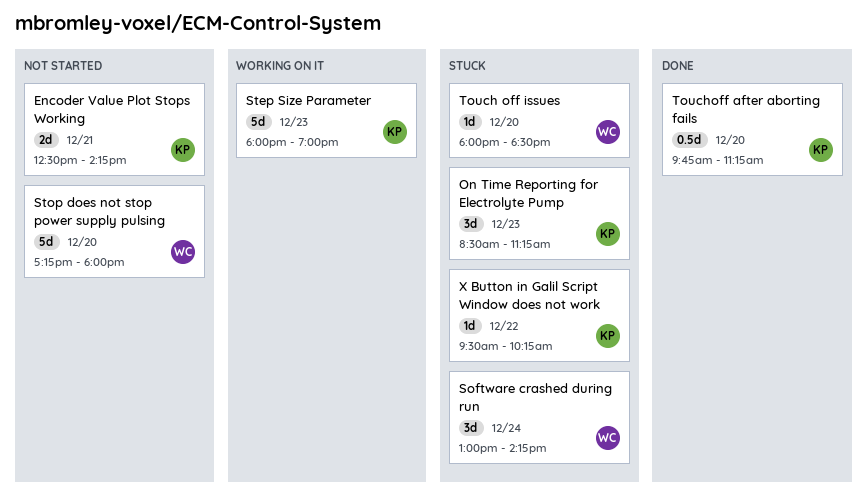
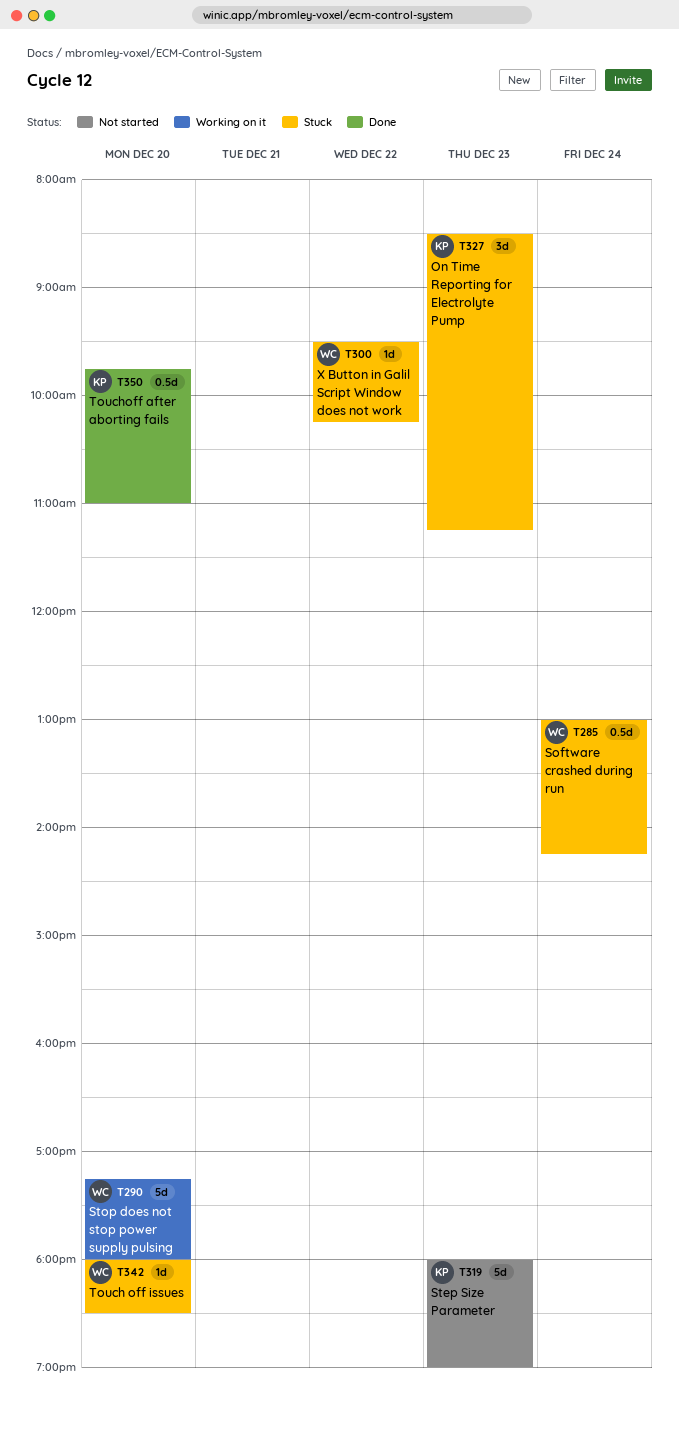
Encoder Value Plot Stops Working: present -> none
Software crashed during run, estimate: 3d -> 0.5d
Step Size Parameter, status: Working on it -> Not started
Stop does not stop power supply pulsing, status: Not started -> Working on it
Touchoff after aborting fails, ends: 11:15 -> 11:00
X Button in Galil Script Window does not work, owner: KP -> WC

